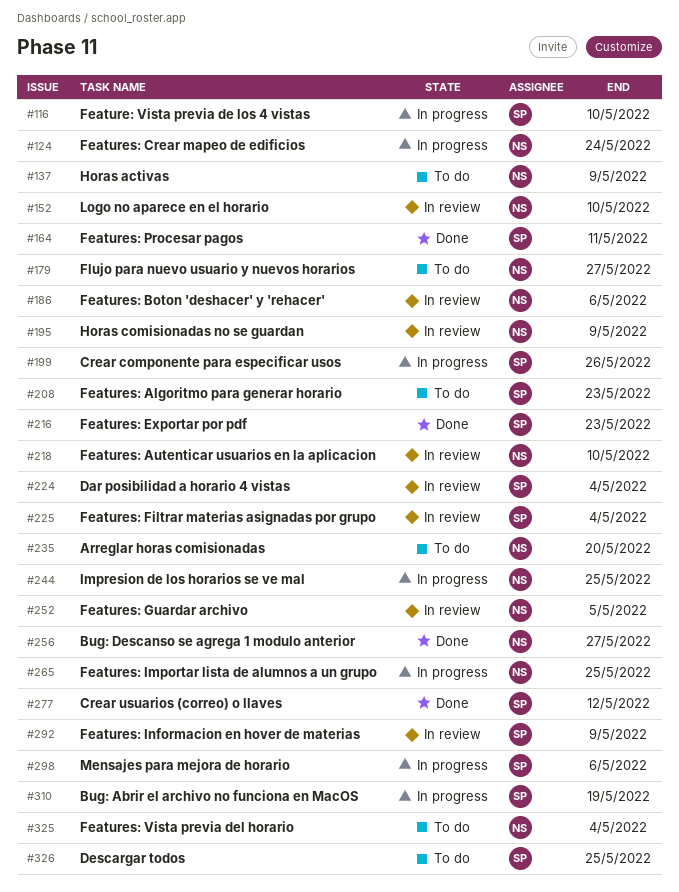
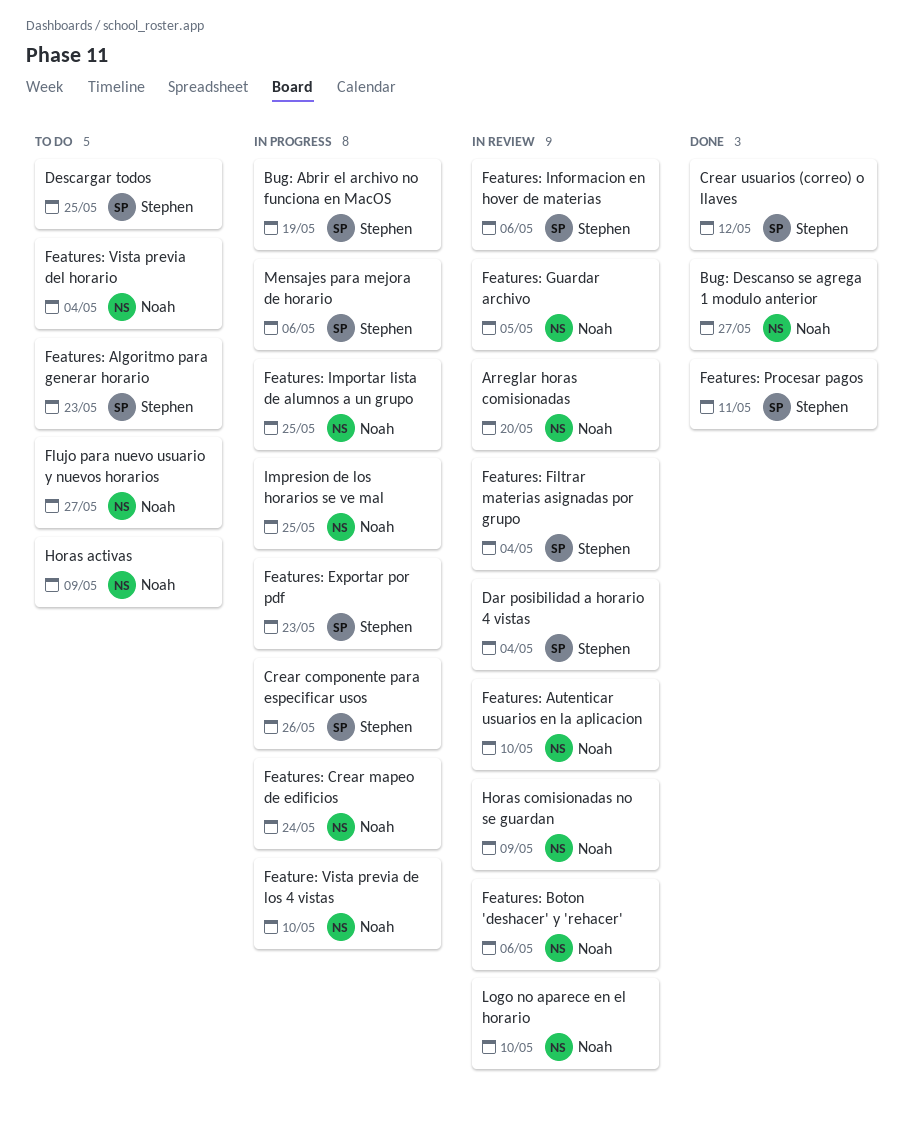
Arreglar horas comisionadas, status: To do -> In review
Feature: Vista previa de los 4 vistas, owner: Stephen -> Noah
Features: Exportar por pdf, status: Done -> In progress
Features: Informacion en hover de materias, due: May 9 -> May 6

